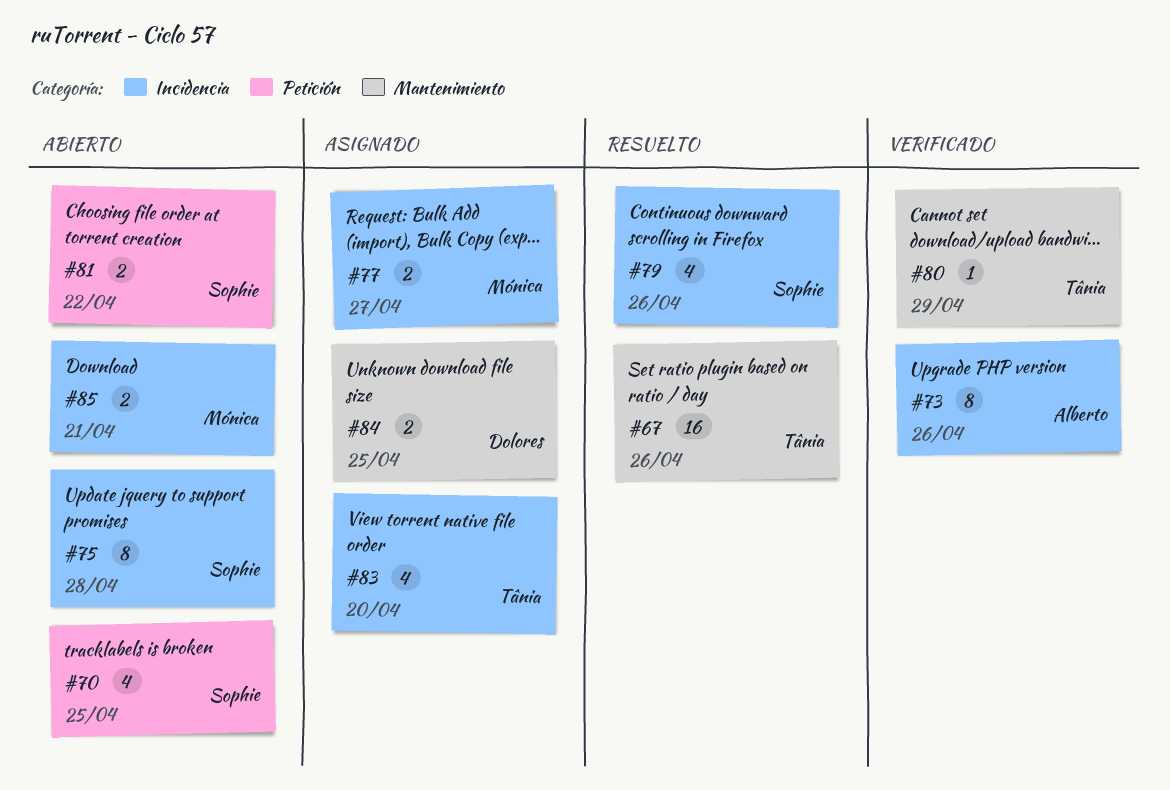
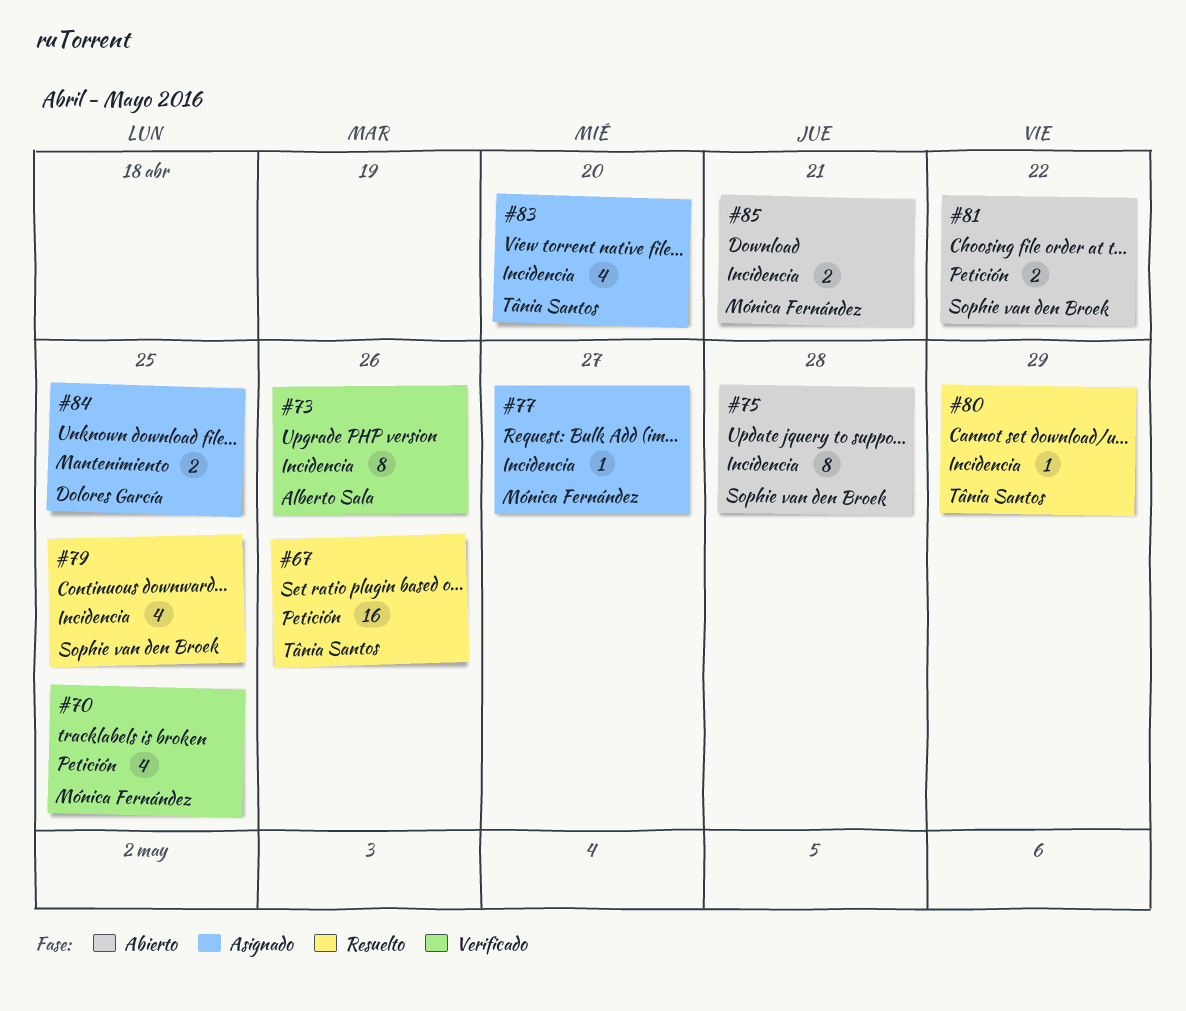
#67, label: Mantenimiento -> Petición
#70, status: Abierto -> Verificado
#70, owner: Sophie van den Broek -> Mónica Fernández
#77, estimate: 2 -> 1
#79, due: Apr 26 -> Apr 25
#80, status: Verificado -> Resuelto
#80, label: Mantenimiento -> Incidencia

